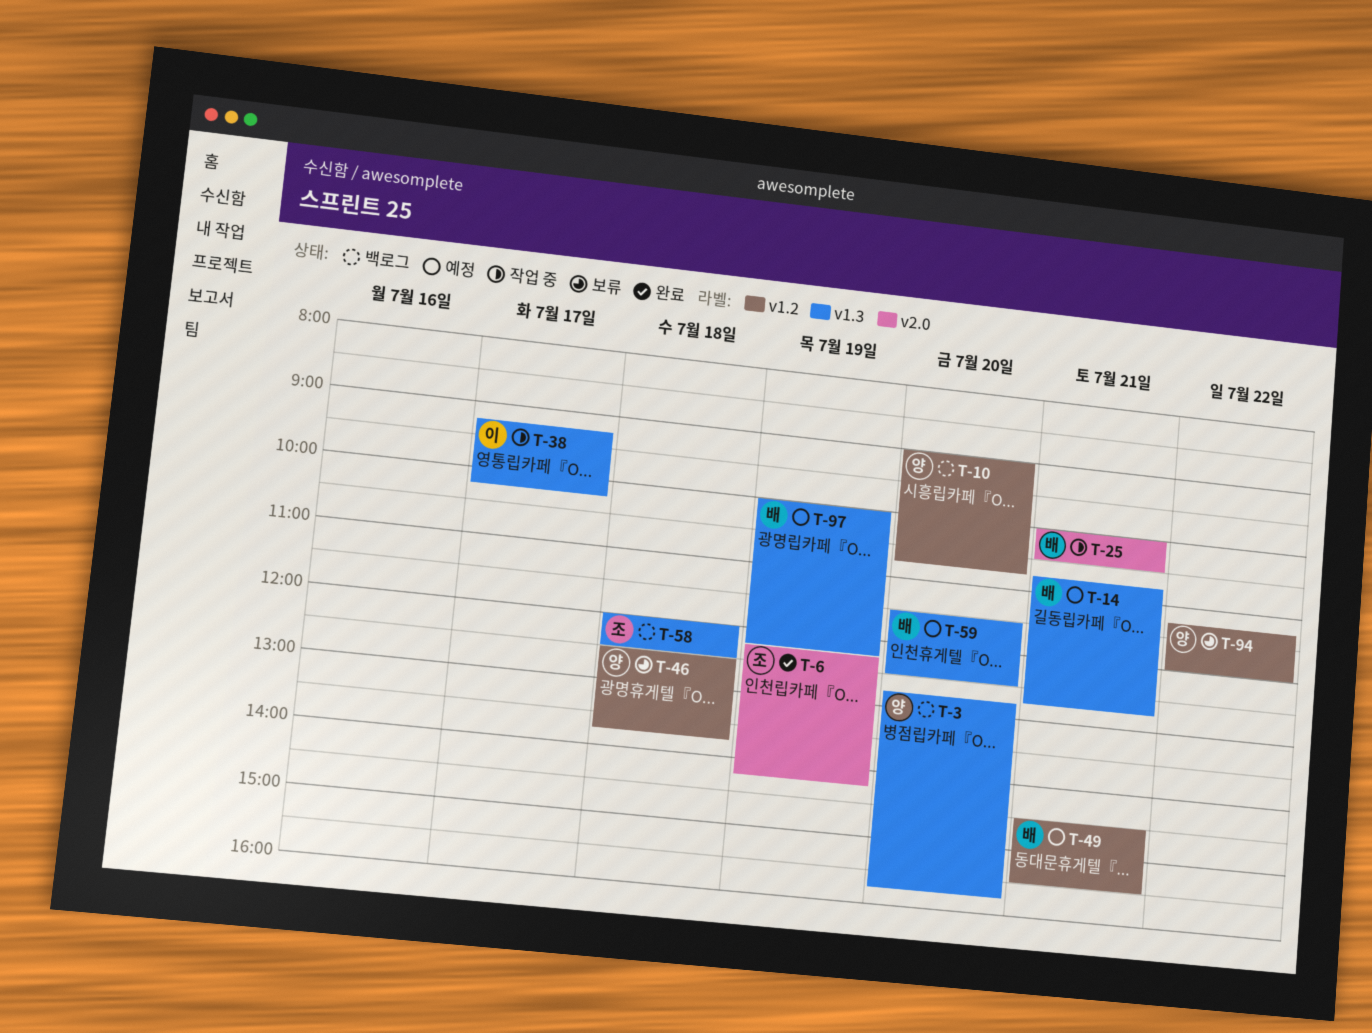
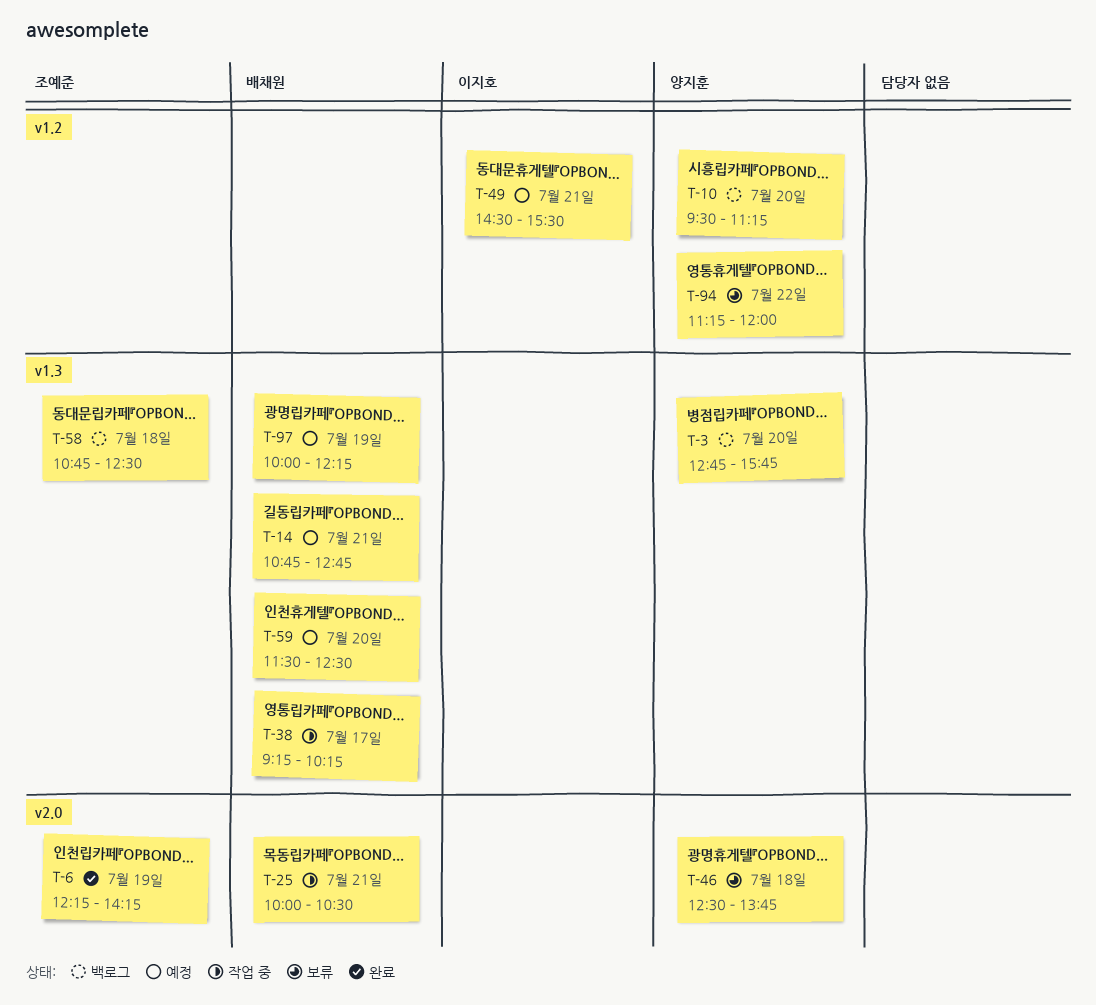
T-10, begins: 09:00 -> 09:30
T-10, ends: 10:45 -> 11:15
T-38, owner: 이지호 -> 배채원
T-46, label: v1.2 -> v2.0
T-49, owner: 배채원 -> 이지호
T-58, begins: 12:00 -> 10:45

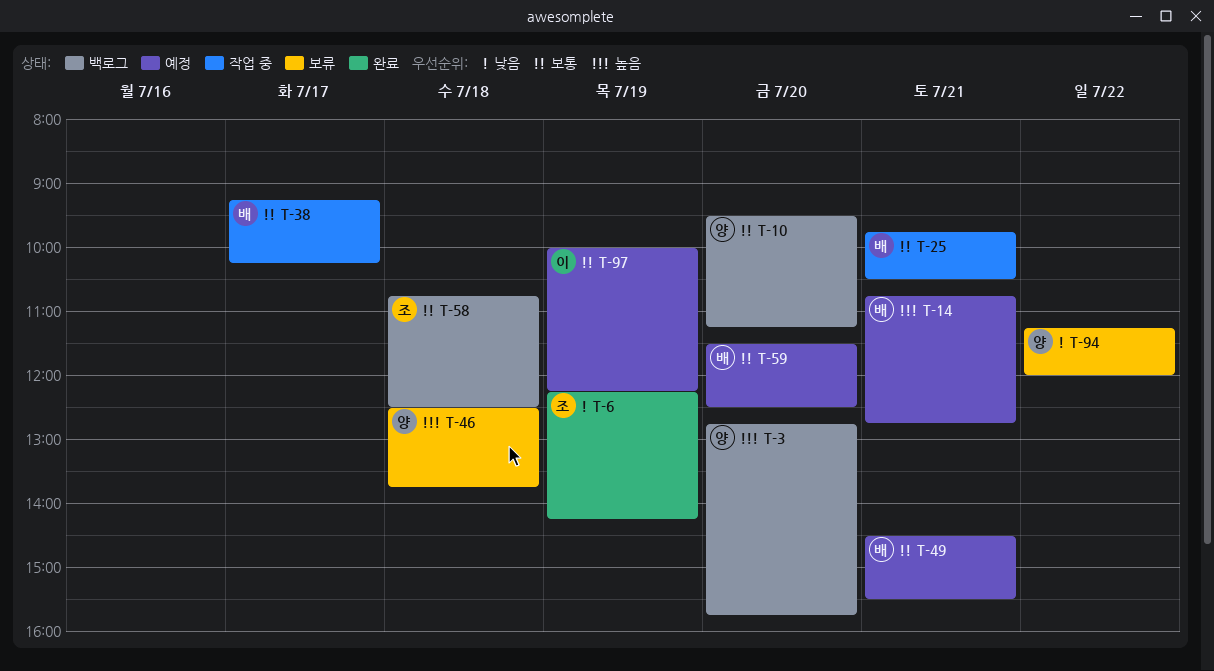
T-25, begins: 10:00 -> 09:45
T-49, owner: 이지호 -> 배채원
T-97, owner: 배채원 -> 이지호

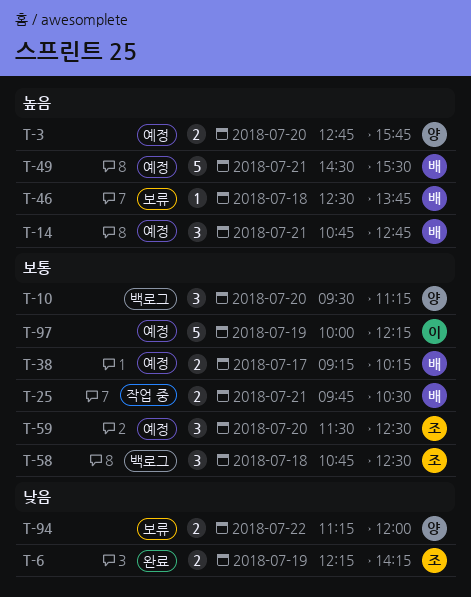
T-3, status: 백로그 -> 예정
T-38, status: 작업 중 -> 예정
T-46, owner: 양 -> 배
T-49, priority: 보통 -> 높음
T-59, owner: 배 -> 조

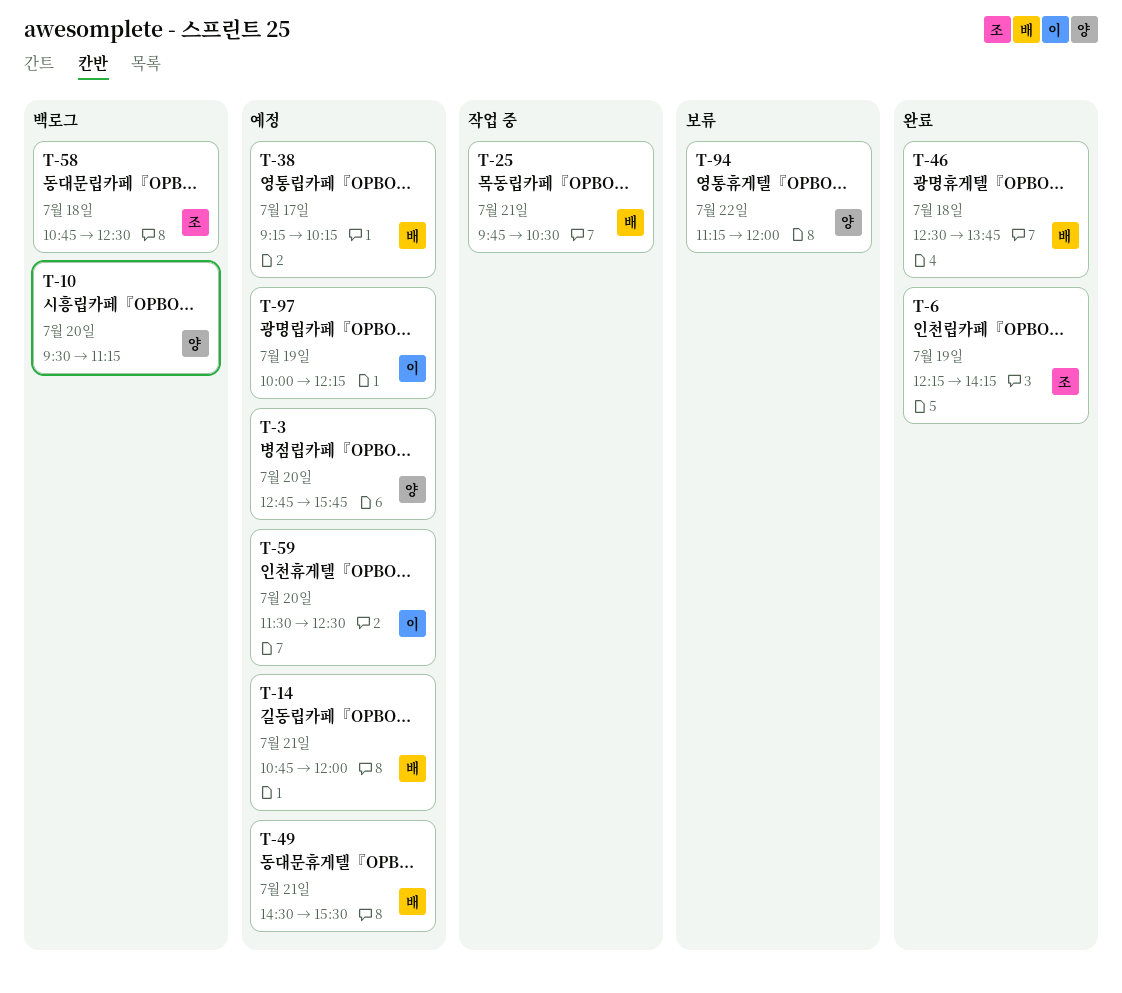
T-14, ends: 12:45 -> 12:00
T-46, status: 보류 -> 완료
T-59, owner: 조 -> 이

